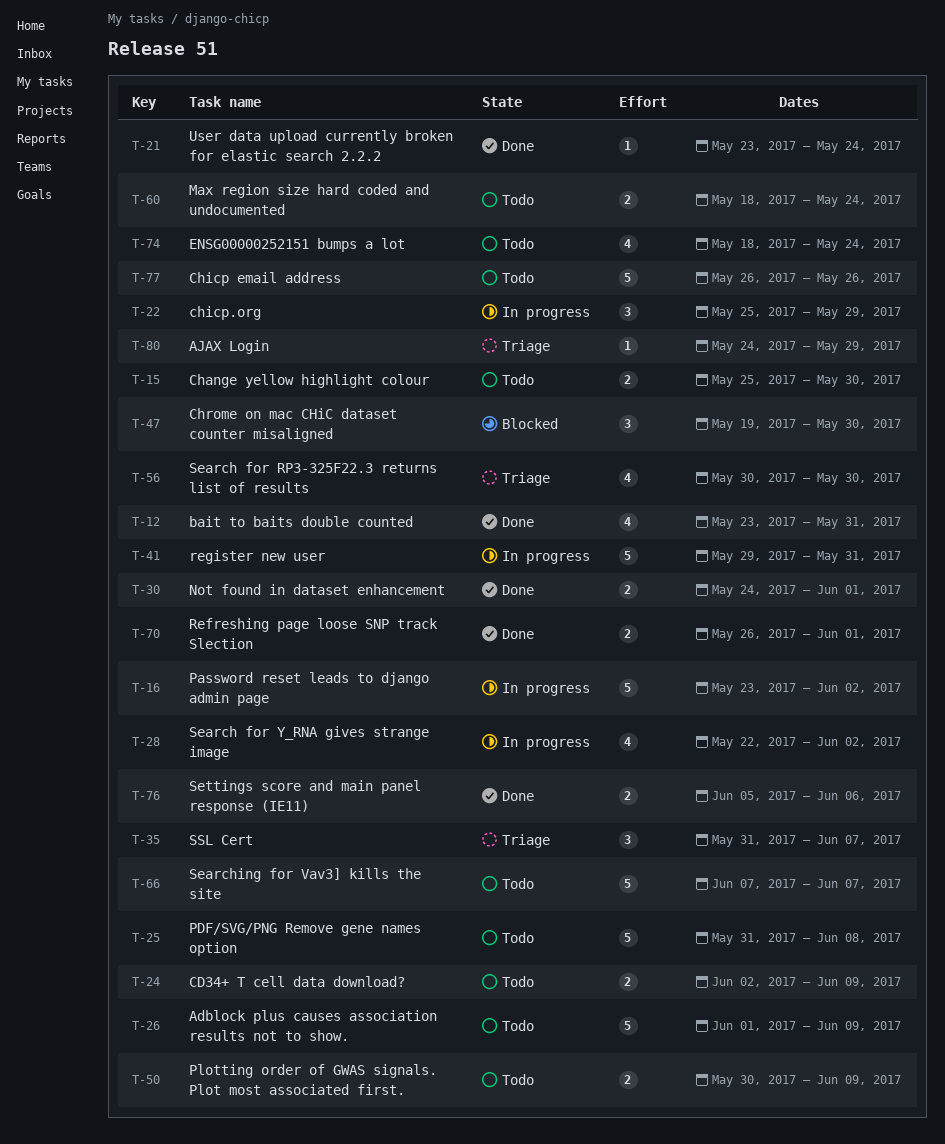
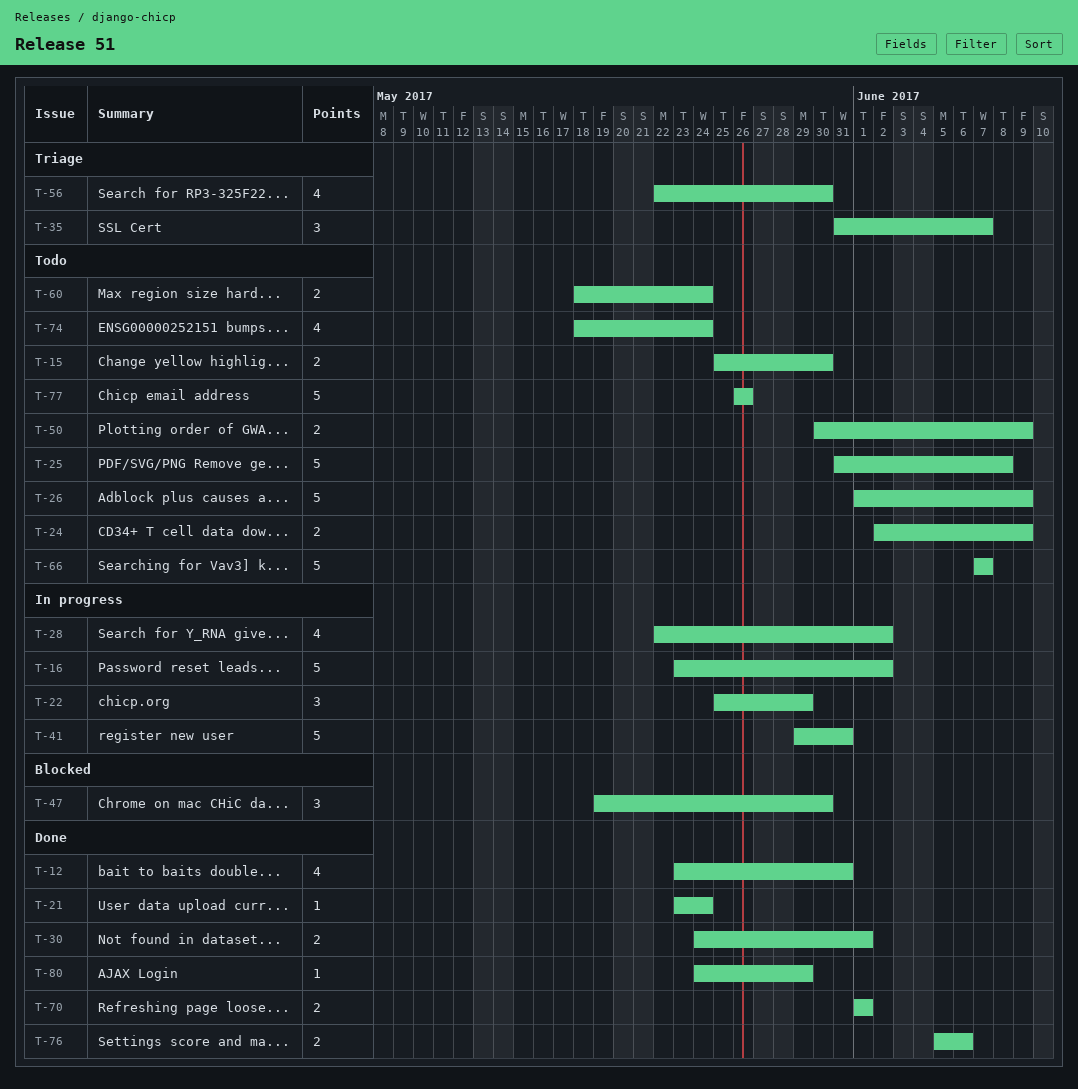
T-56, start: May 30 -> May 22
T-70, start: May 26 -> Jun 1
T-80, status: Triage -> Done

